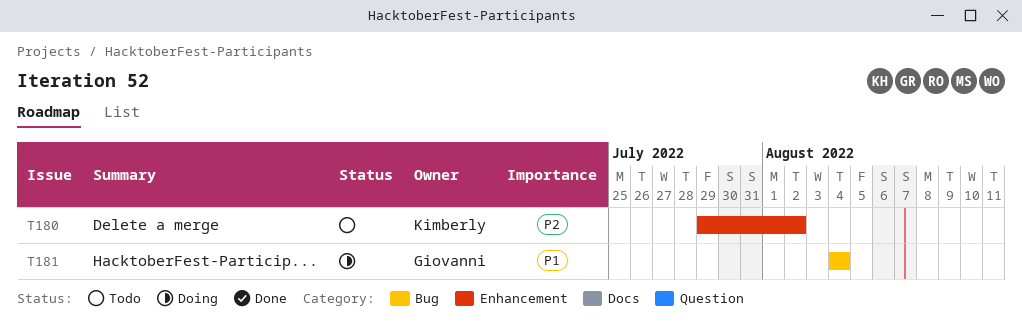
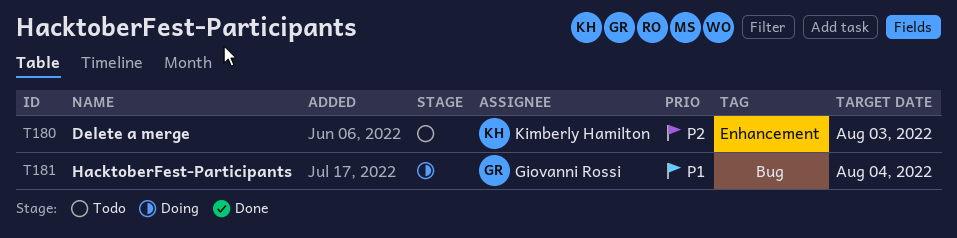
T180, due: Aug 2 -> Aug 3

